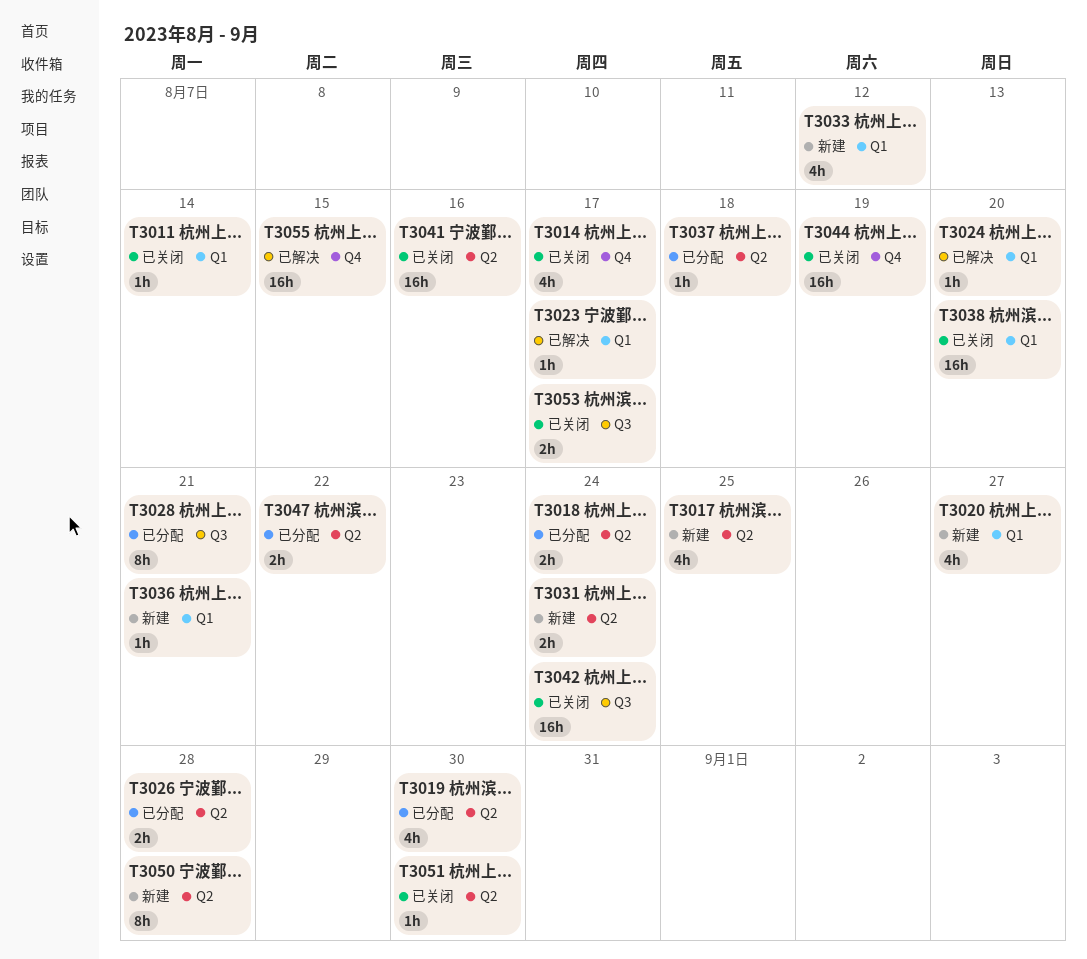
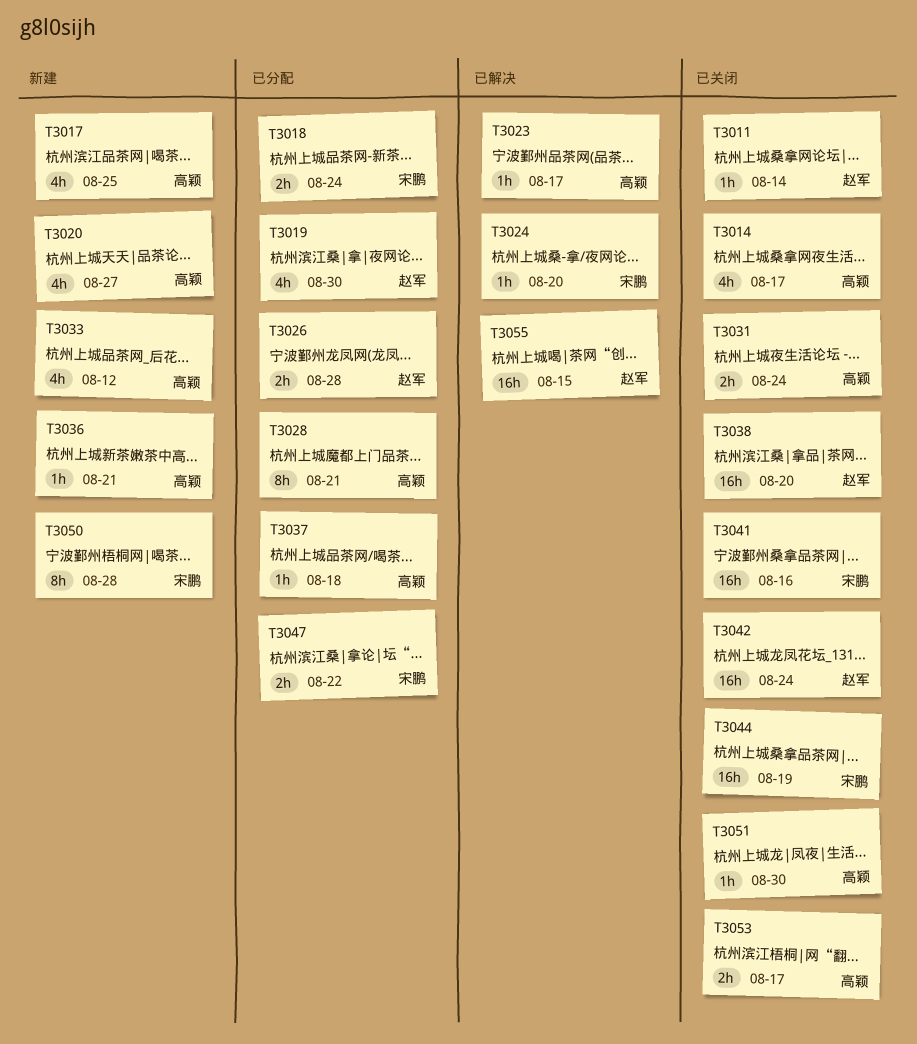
T3031, status: 新建 -> 已关闭

